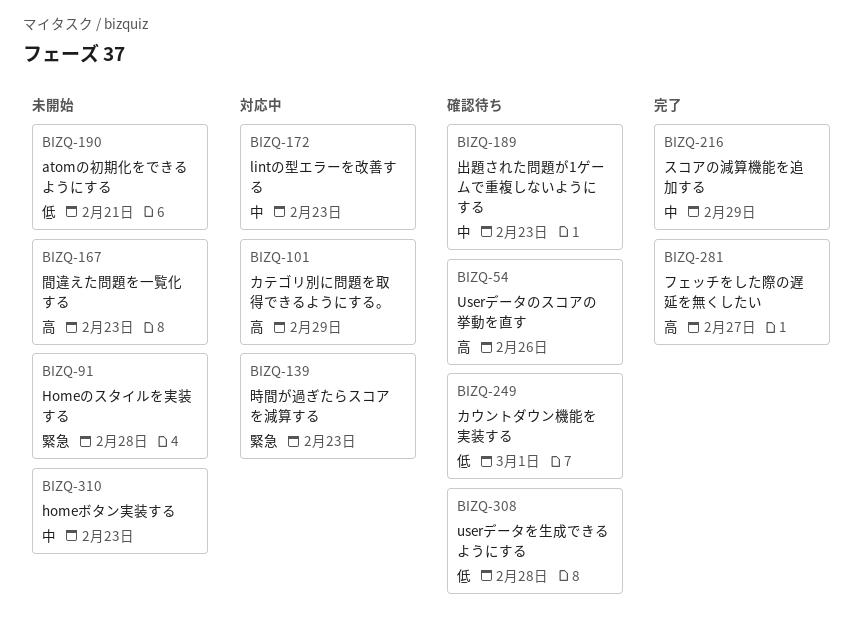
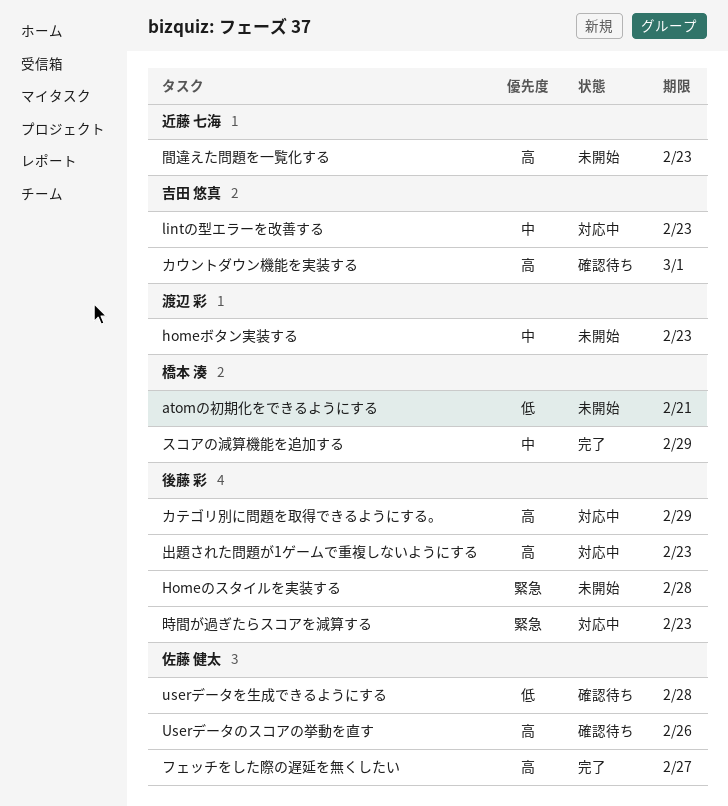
カウントダウン機能を実装する, priority: 低 -> 高
出題された問題が1ゲームで重複しないようにする, status: 確認待ち -> 対応中
出題された問題が1ゲームで重複しないようにする, priority: 中 -> 高

